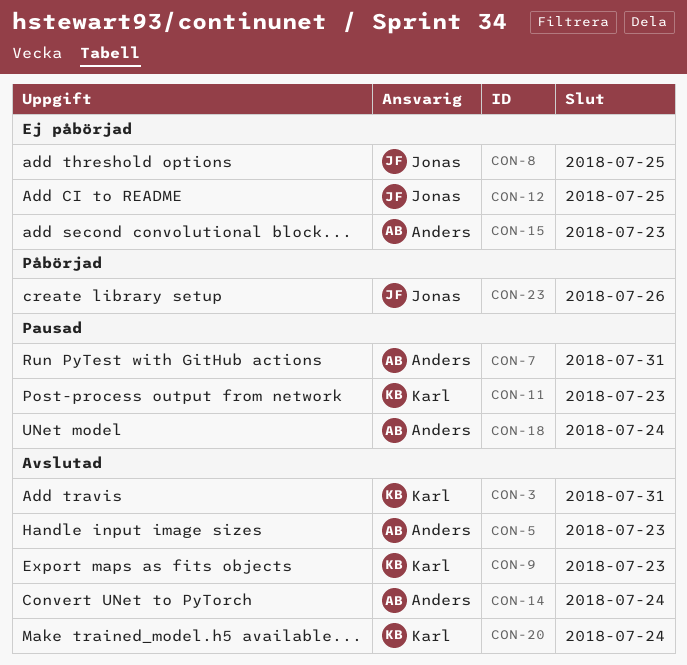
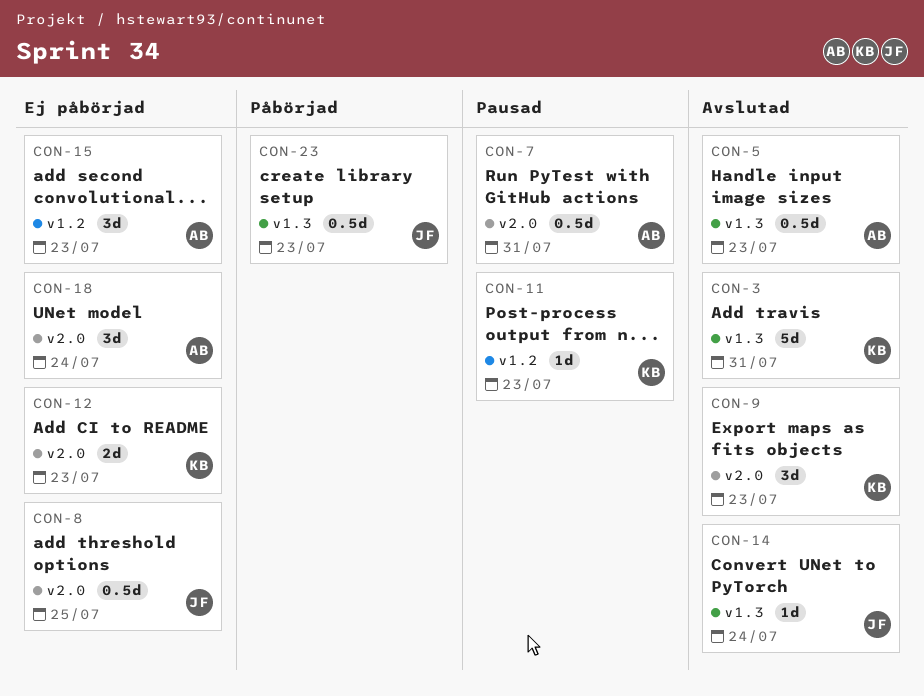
CON-12, owner: Jonas -> Karl
CON-12, due: Jul 25 -> Jul 23
CON-14, owner: Anders -> Jonas
CON-18, status: Pausad -> Ej påbörjad
CON-20: present -> none
CON-23, due: Jul 26 -> Jul 23

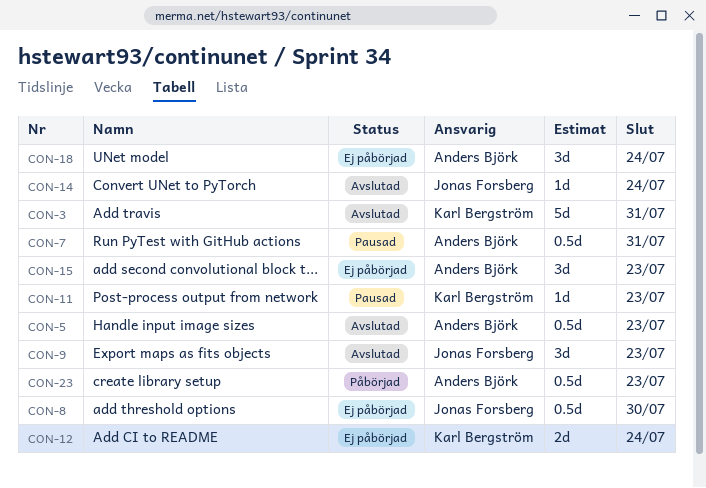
CON-8, due: Jul 25 -> Jul 30
CON-9, owner: Karl Bergström -> Jonas Forsberg
CON-12, due: Jul 23 -> Jul 24
CON-23, owner: Jonas Forsberg -> Anders Björk

